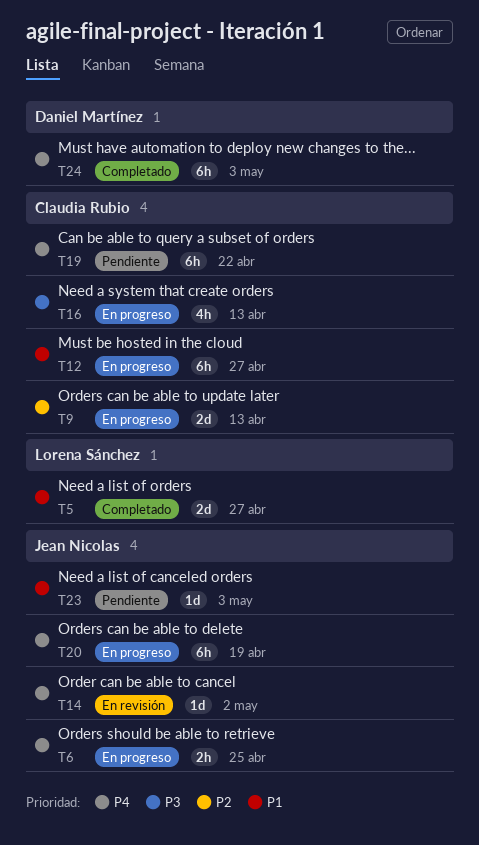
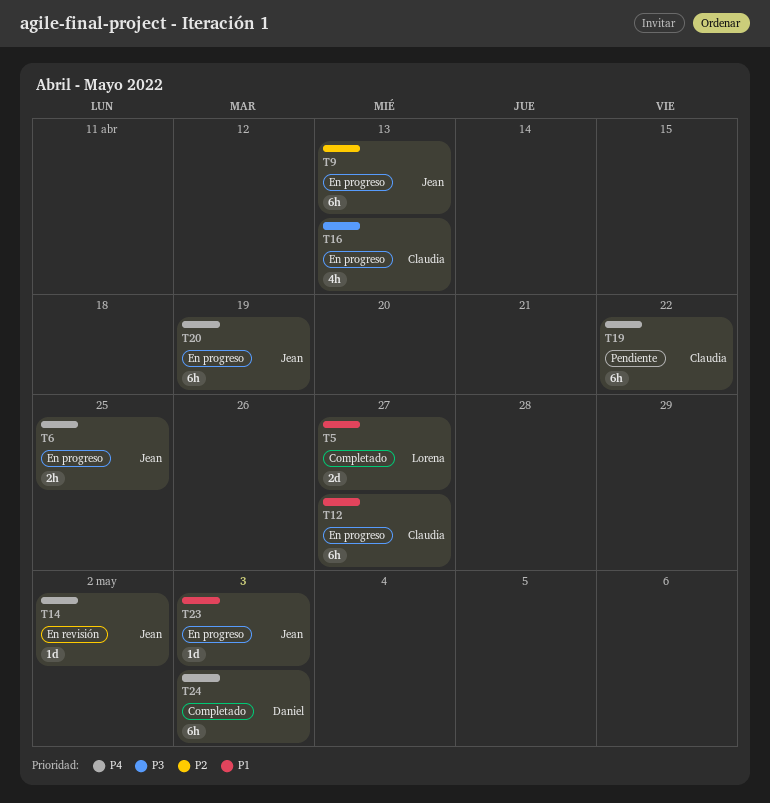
T9, owner: Claudia Rubio -> Jean Nicolas
T9, estimate: 2d -> 6h
T23, status: Pendiente -> En progreso

